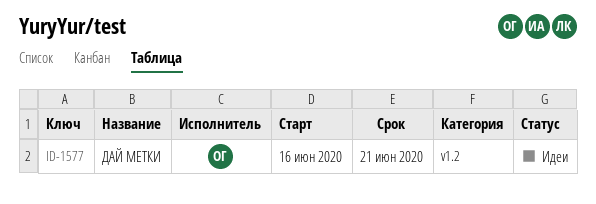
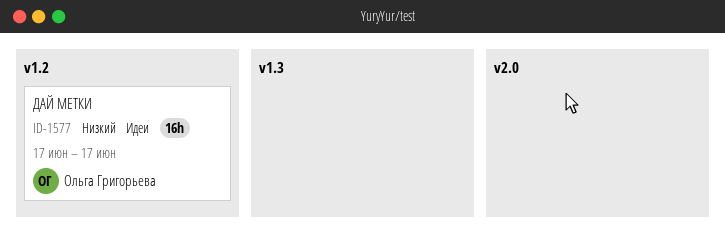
ID-1577, start: Jun 16 -> Jun 17
ID-1577, due: Jun 21 -> Jun 17

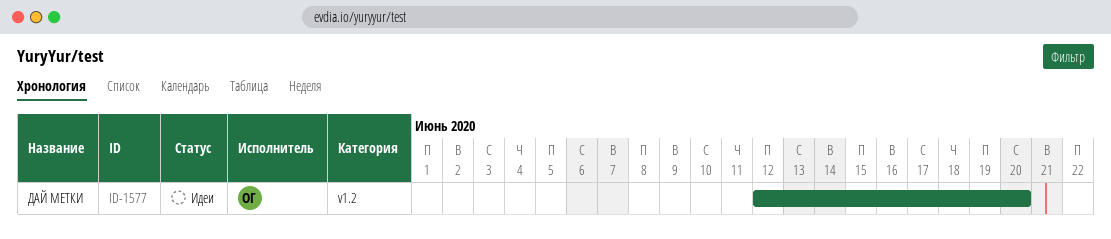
ID-1577, start: Jun 17 -> Jun 12
ID-1577, due: Jun 17 -> Jun 20

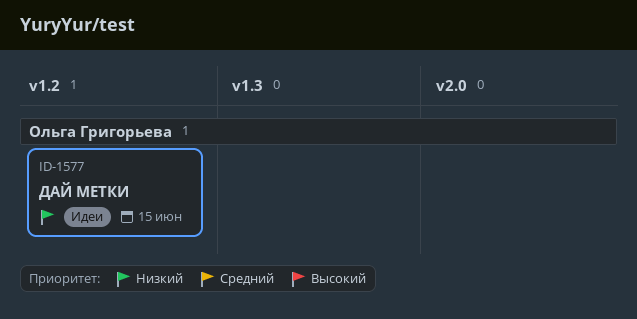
ID-1577, due: Jun 20 -> Jun 15

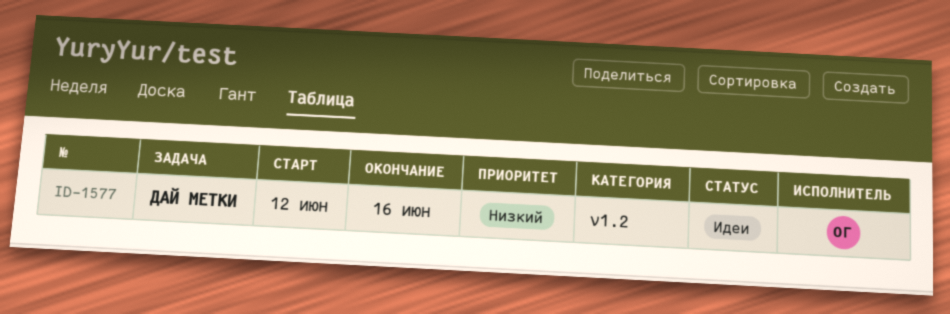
ID-1577, due: Jun 15 -> Jun 16

